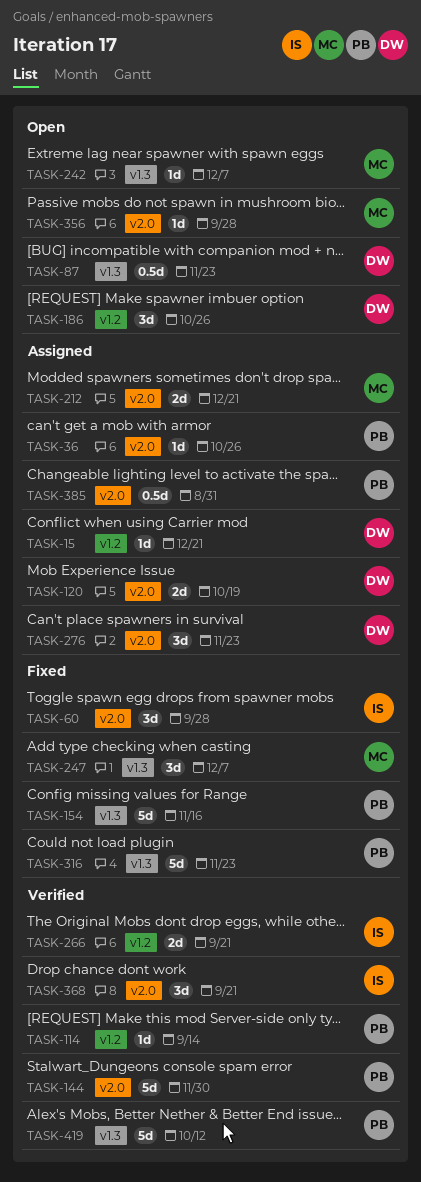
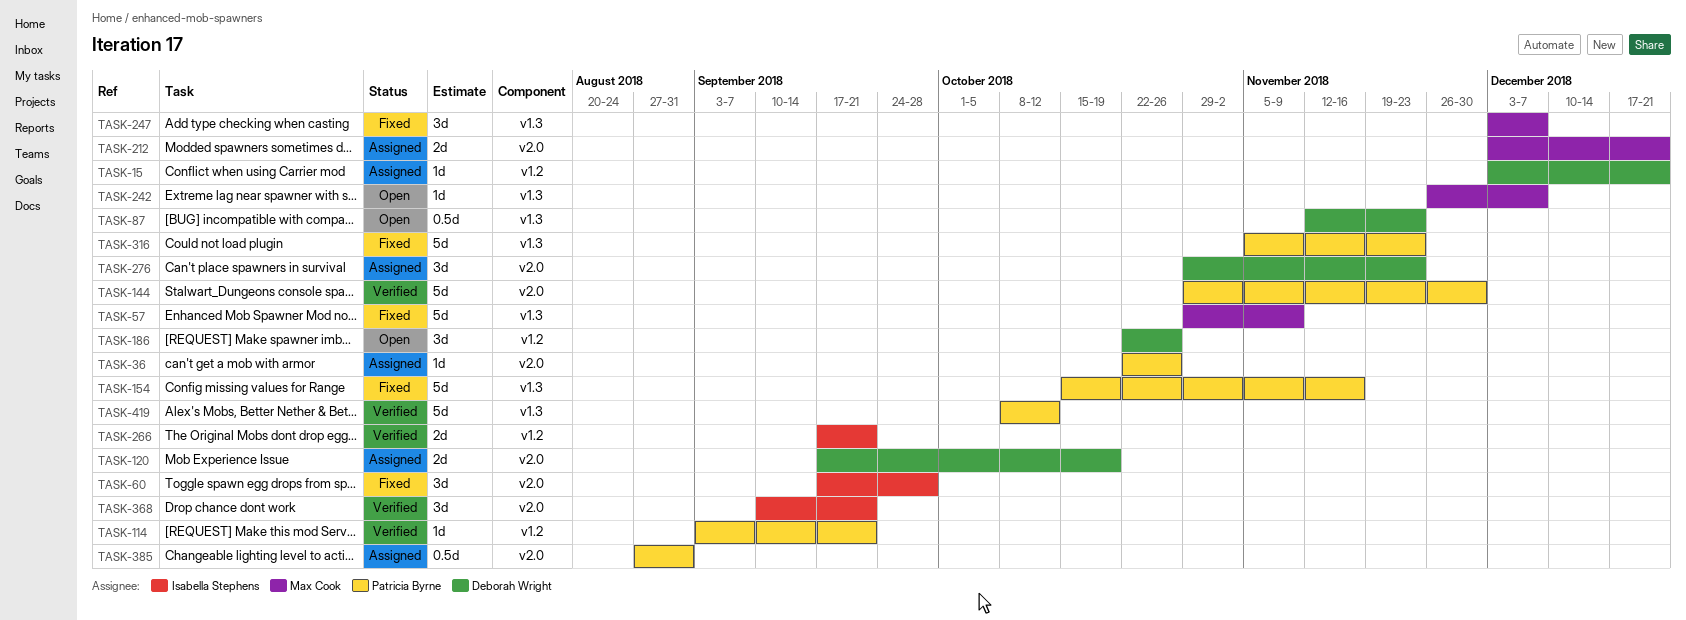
TASK-57: none -> present
TASK-114, due: Sep 14 -> Sep 21
TASK-356: present -> none

